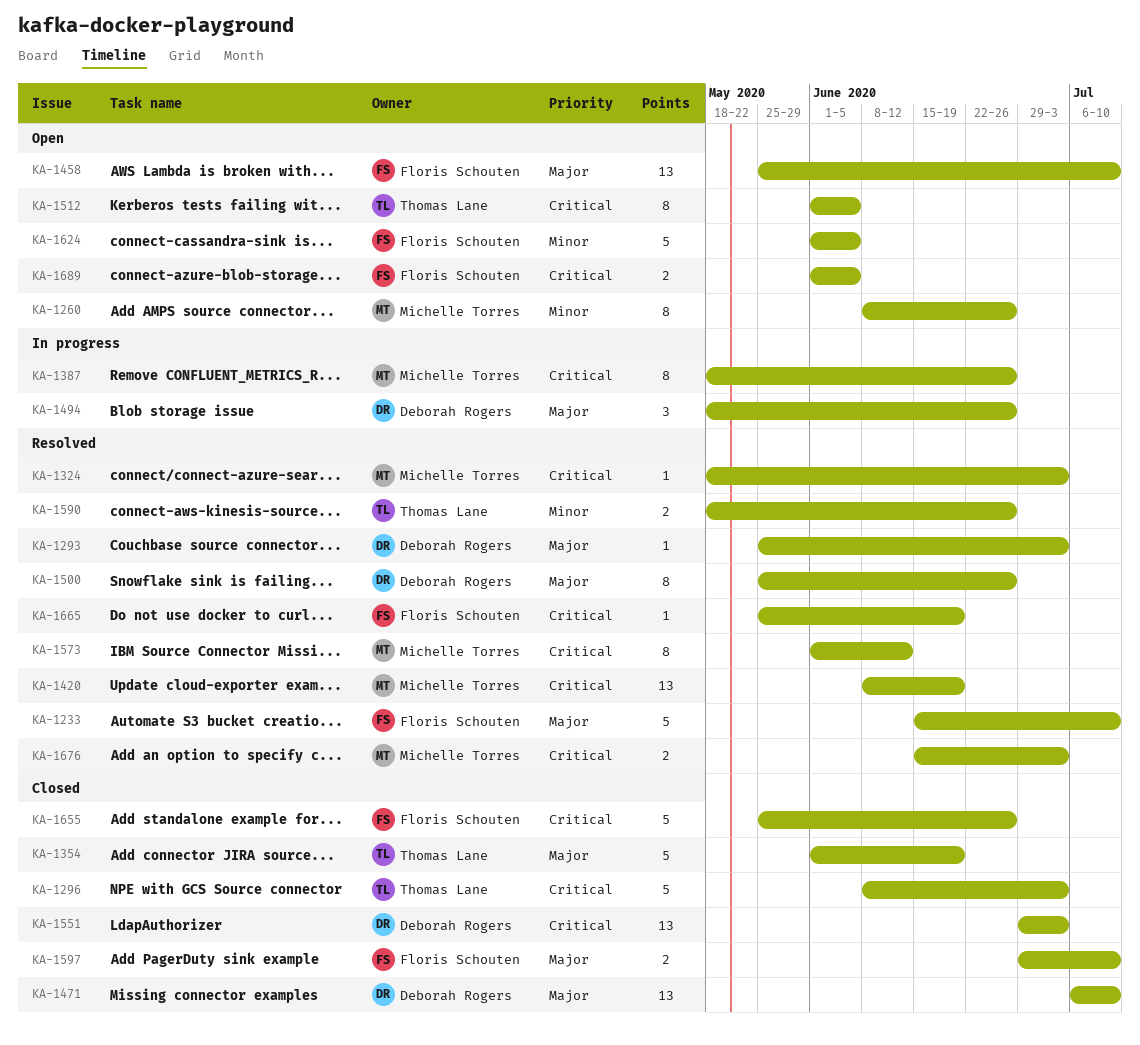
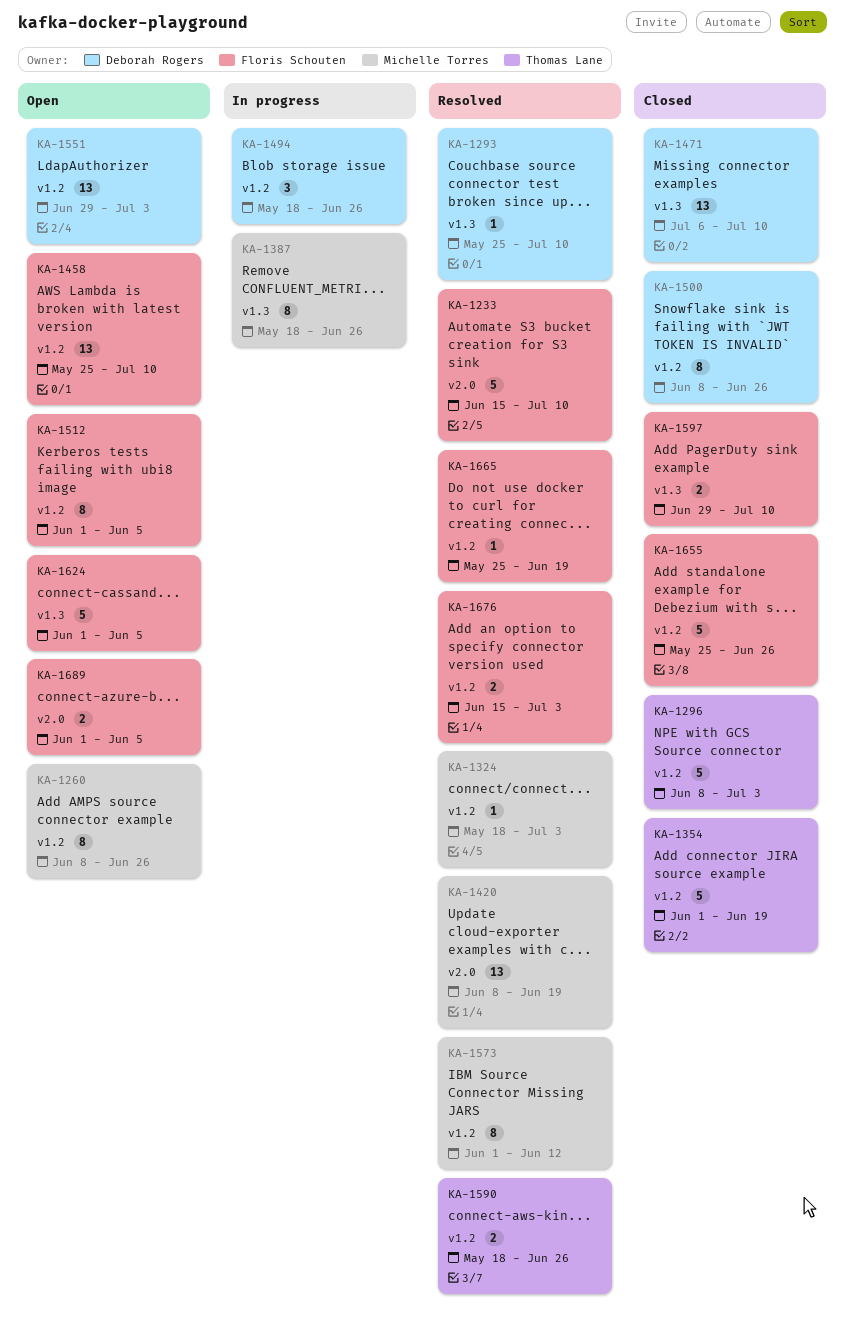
KA-1293, due: Jul 3 -> Jul 10
KA-1500, status: Resolved -> Closed
KA-1500, start: May 25 -> Jun 8
KA-1512, owner: Thomas Lane -> Floris Schouten
KA-1551, status: Closed -> Open
KA-1676, owner: Michelle Torres -> Floris Schouten

